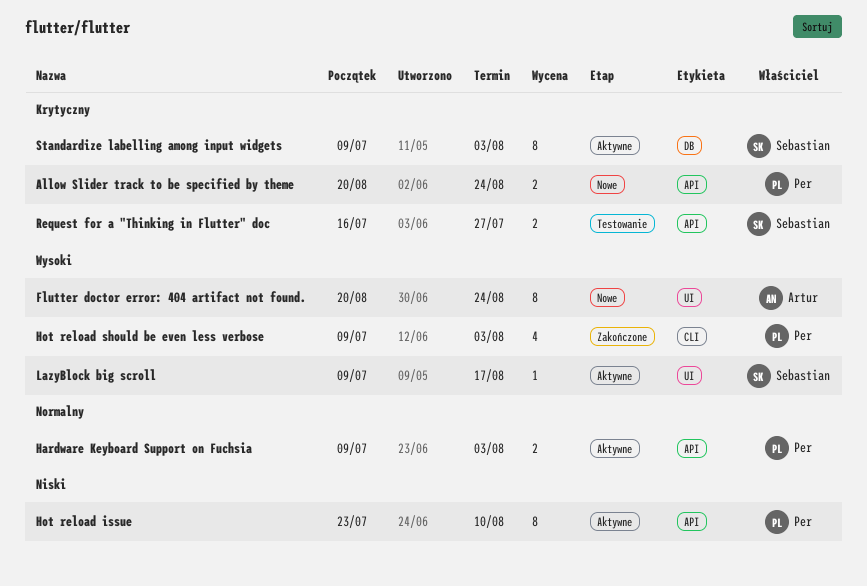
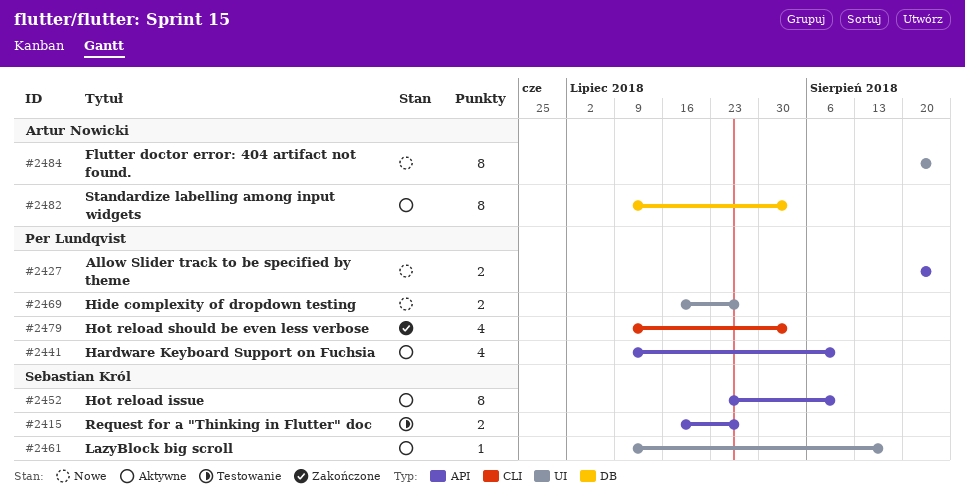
Hardware Keyboard Support on Fuchsia, estimate: 2 -> 4
Hardware Keyboard Support on Fuchsia, due: Aug 3 -> Aug 10
Hide complexity of dropdown testing: none -> present
Hot reload issue, owner: Per Lundqvist -> Sebastian Król
Standardize labelling among input widgets, owner: Sebastian Król -> Artur Nowicki

